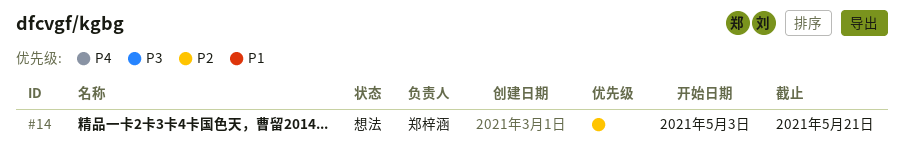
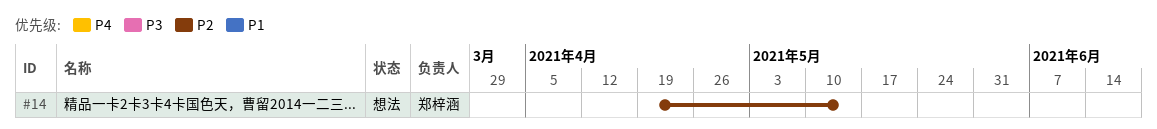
#14, start: May 3 -> Apr 19
#14, due: May 21 -> May 14

